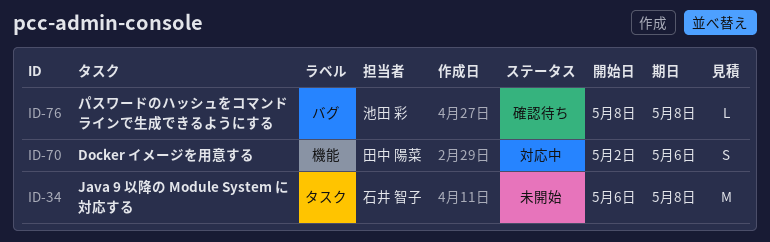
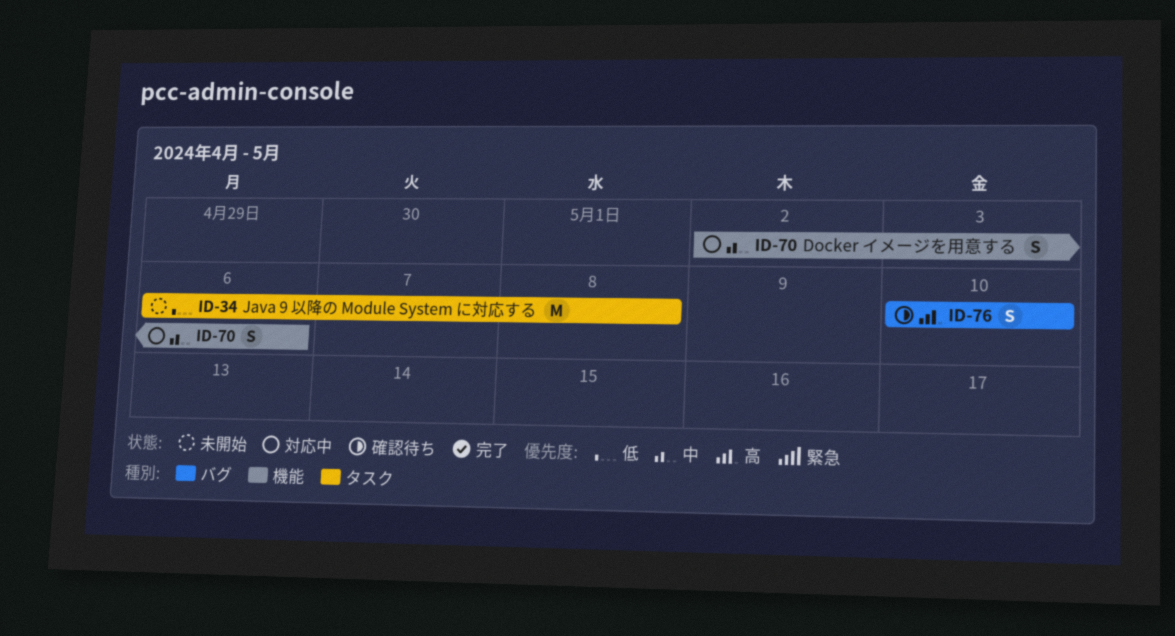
ID-76, estimate: L -> S
ID-76, start: May 8 -> May 10
ID-76, due: May 8 -> May 10

